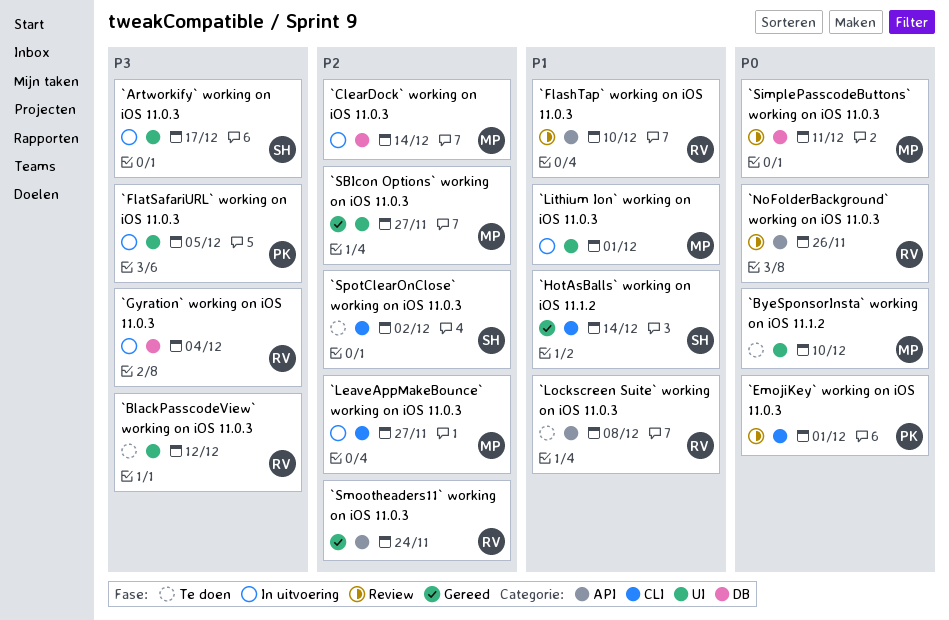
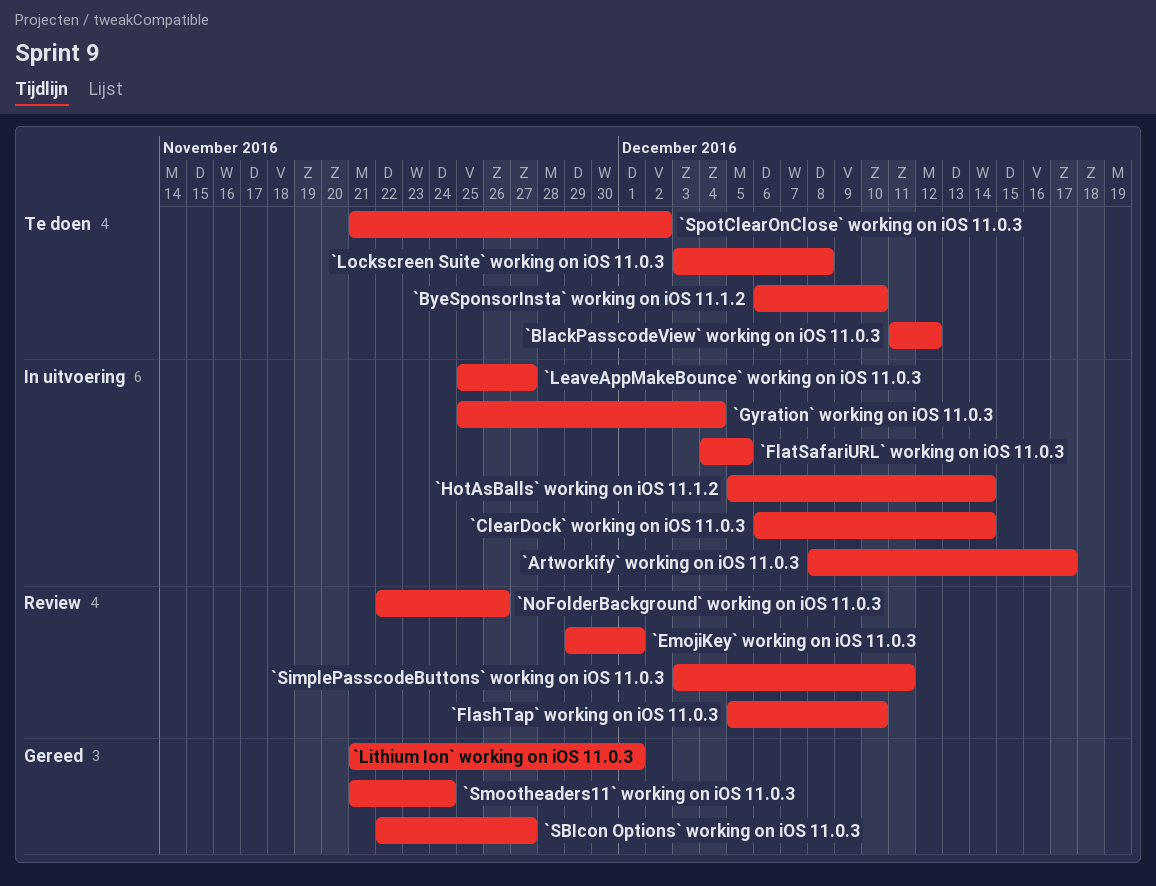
`HotAsBalls` working on iOS 11.1.2, status: Gereed -> In uitvoering
`Lithium Ion` working on iOS 11.0.3, status: In uitvoering -> Gereed

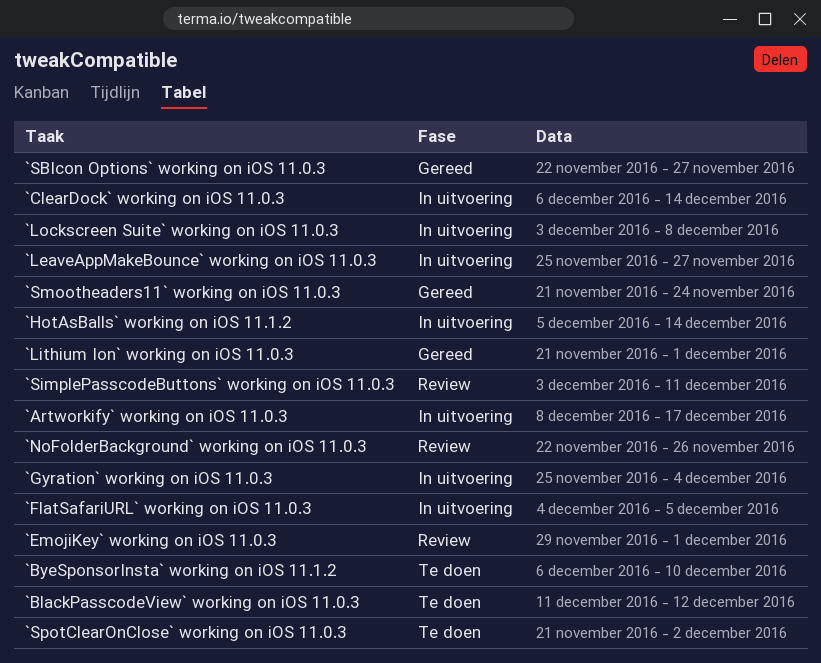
`FlashTap` working on iOS 11.0.3: present -> none
`Lockscreen Suite` working on iOS 11.0.3, status: Te doen -> In uitvoering

